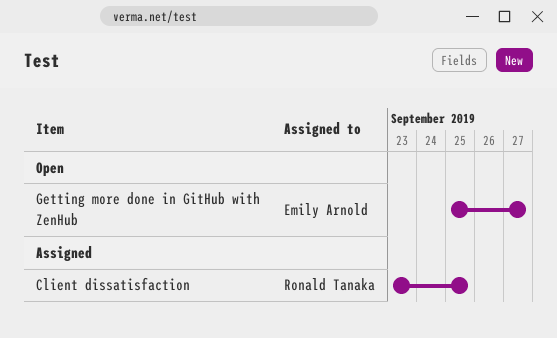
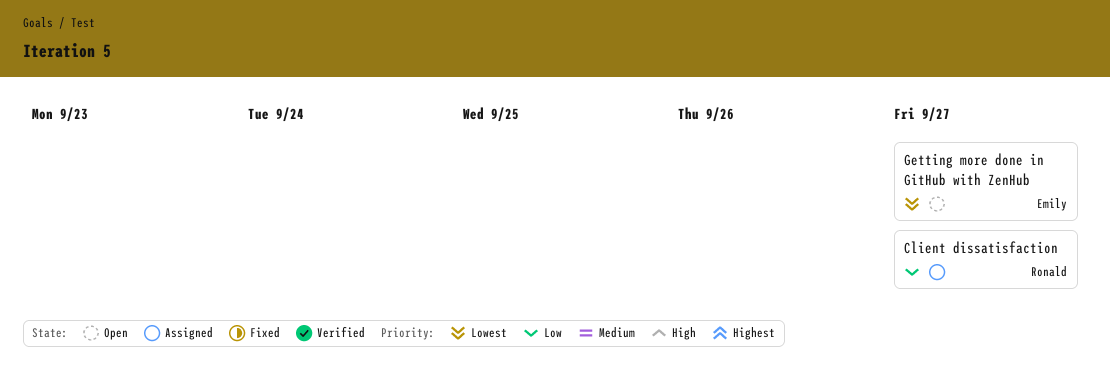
Client dissatisfaction, due: Sep 25 -> Sep 27

